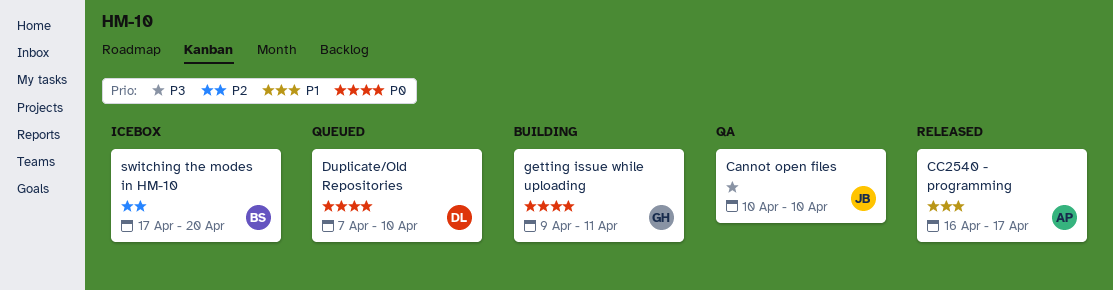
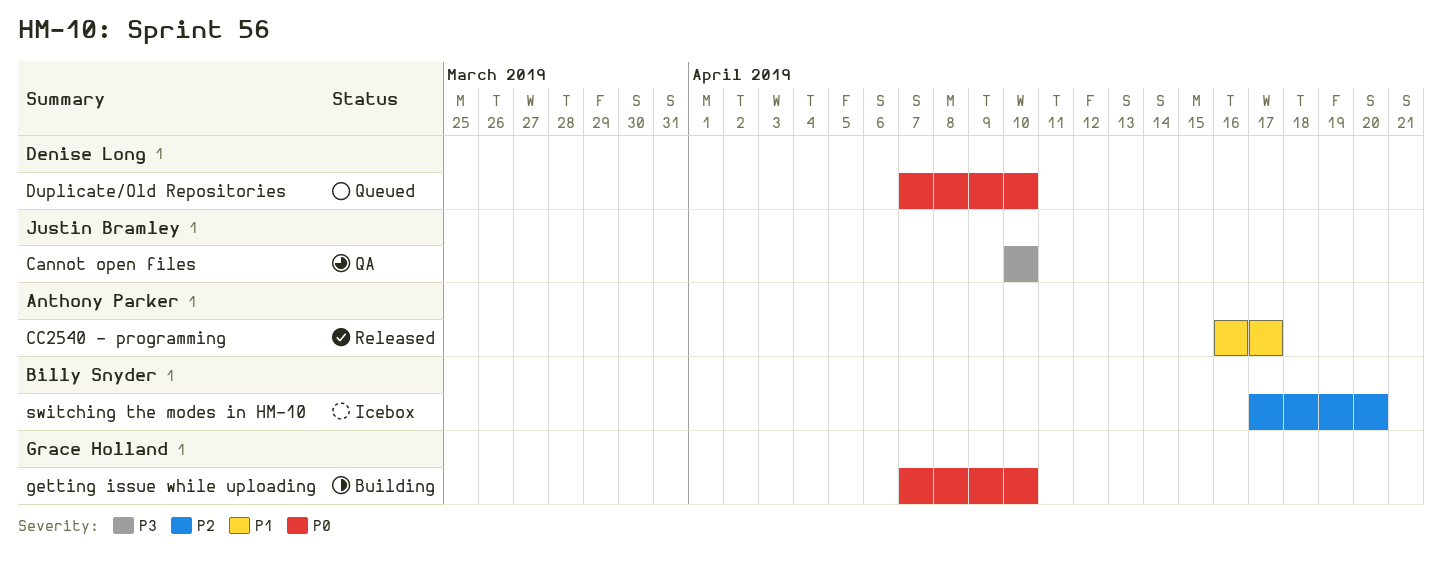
getting issue while uploading, start: Apr 9 -> Apr 7
getting issue while uploading, due: Apr 11 -> Apr 10

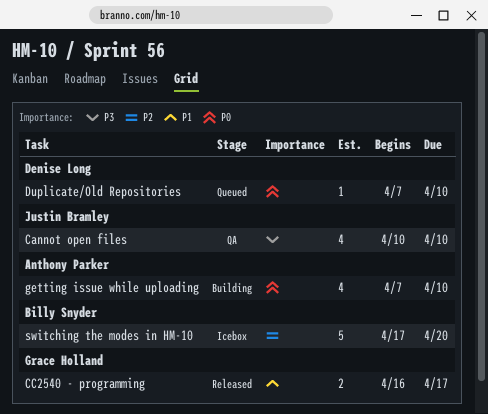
CC2540 - programming, owner: Anthony Parker -> Grace Holland
getting issue while uploading, owner: Grace Holland -> Anthony Parker

